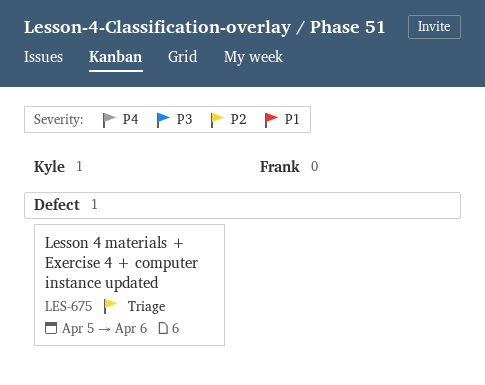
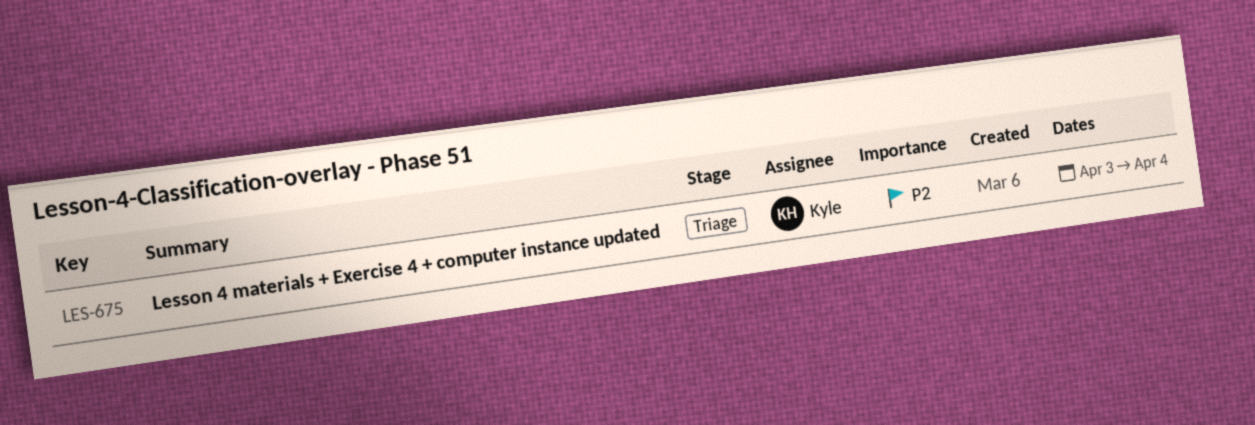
LES-675, start: Apr 5 -> Apr 3
LES-675, due: Apr 6 -> Apr 4

